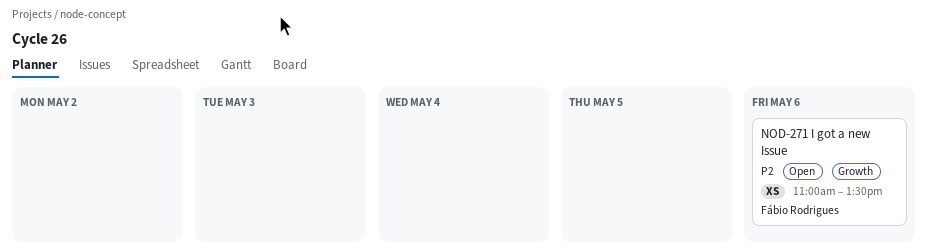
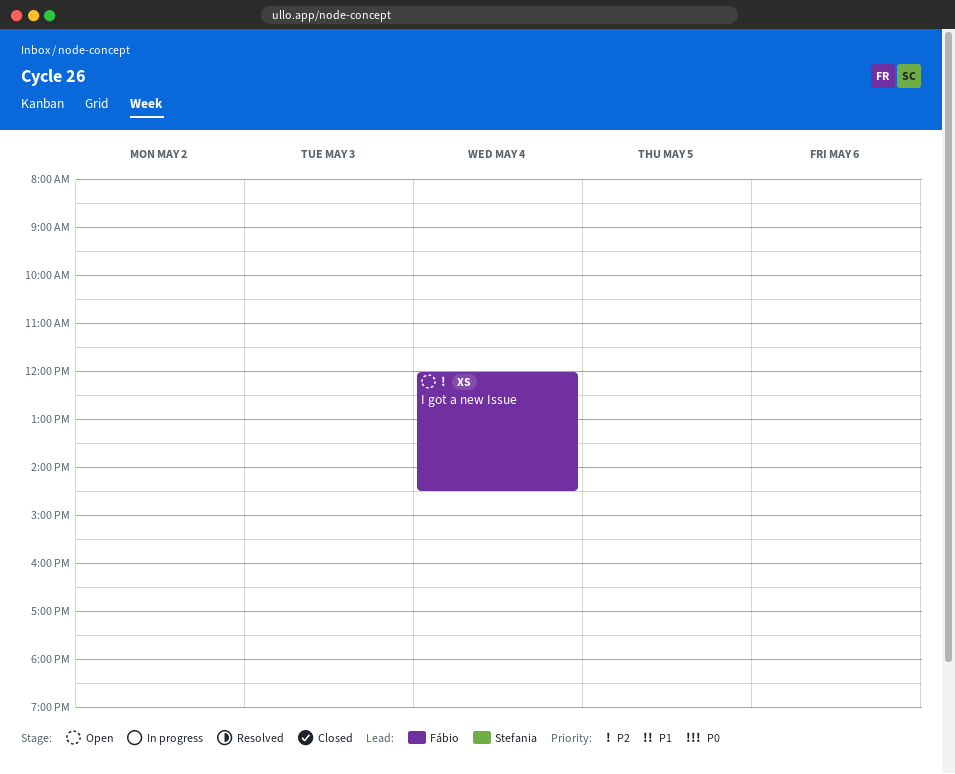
I got a new Issue, day: May 6 -> May 4
I got a new Issue, begins: 11:00 -> 12:00
I got a new Issue, ends: 13:30 -> 14:30

